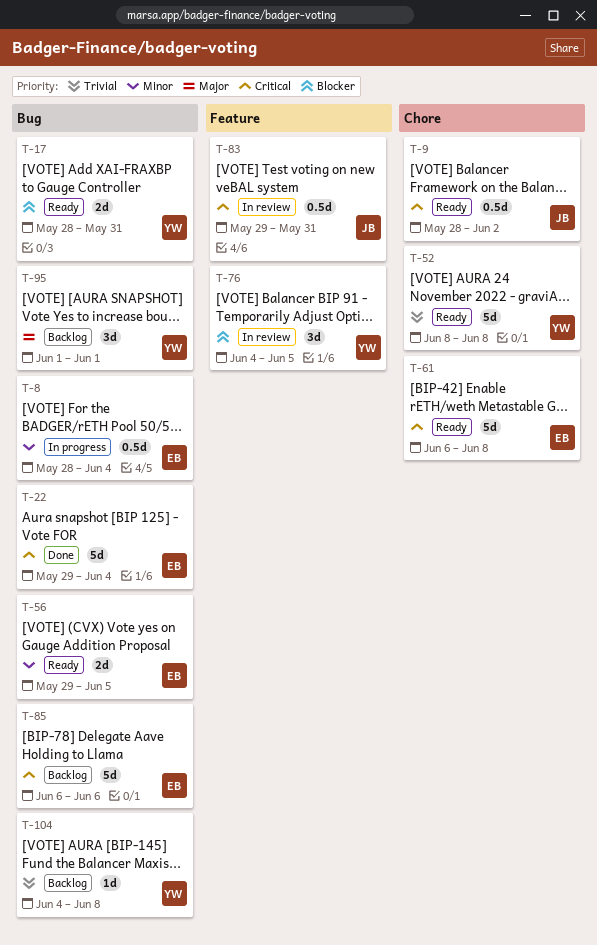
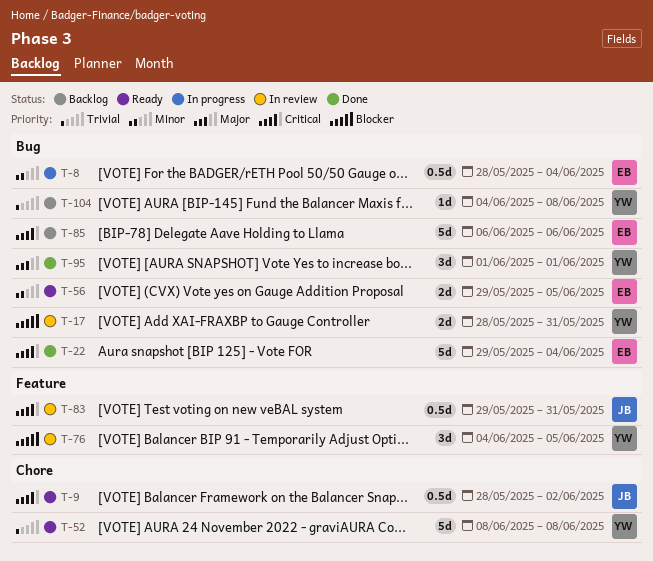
T-17, status: Ready -> In review
T-61: present -> none
T-95, status: Backlog -> Done

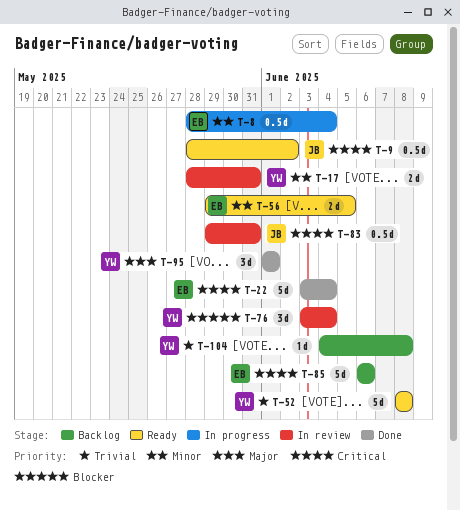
T-17, priority: Blocker -> Minor
T-22, start: May 29 -> Jun 3
T-76, start: Jun 4 -> Jun 3
T-76, due: Jun 5 -> Jun 4

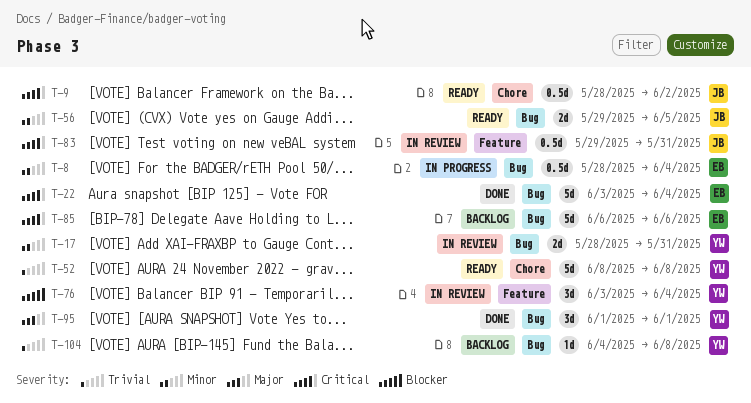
T-56, owner: EB -> JB

